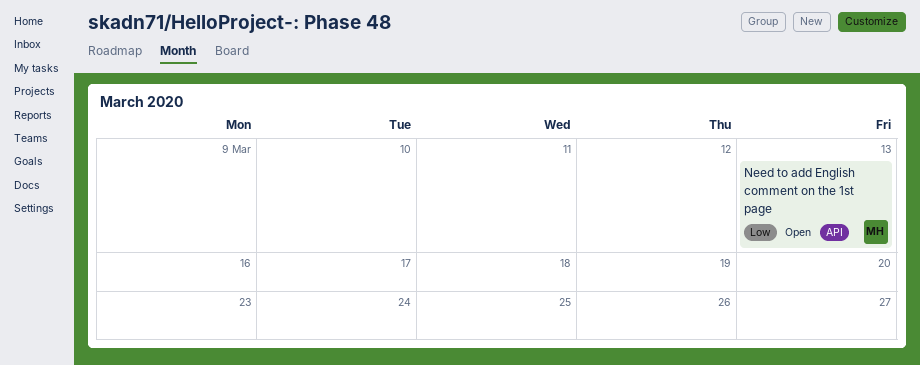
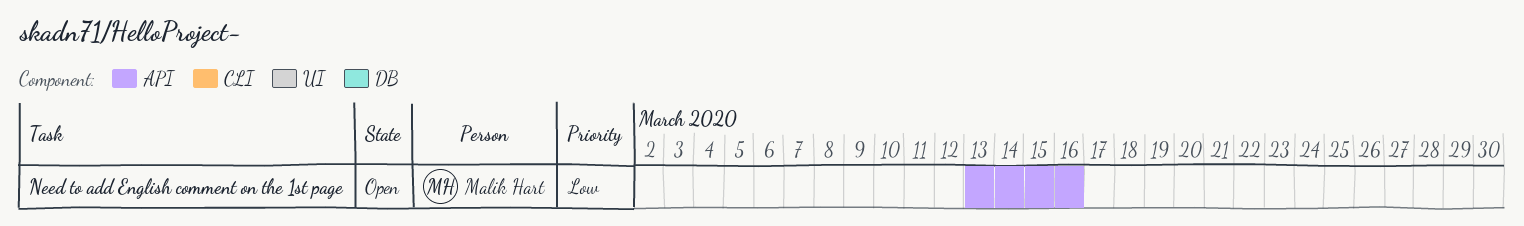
Need to add English comment on the 1st page, due: Mar 13 -> Mar 16

